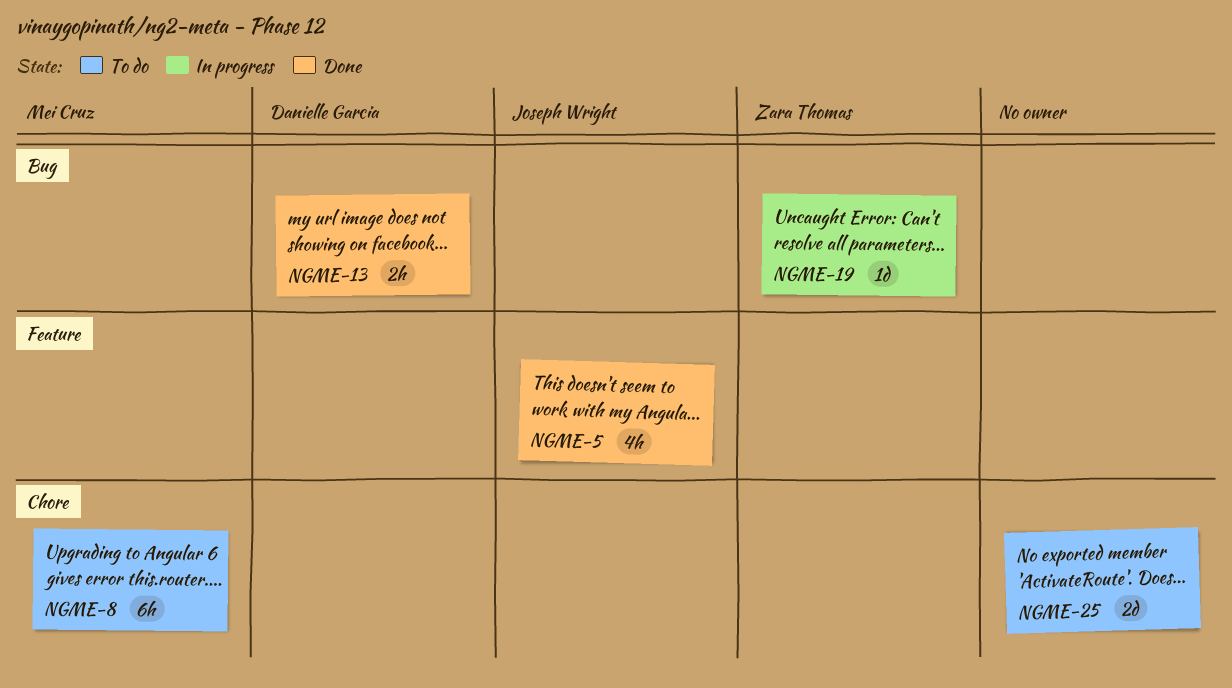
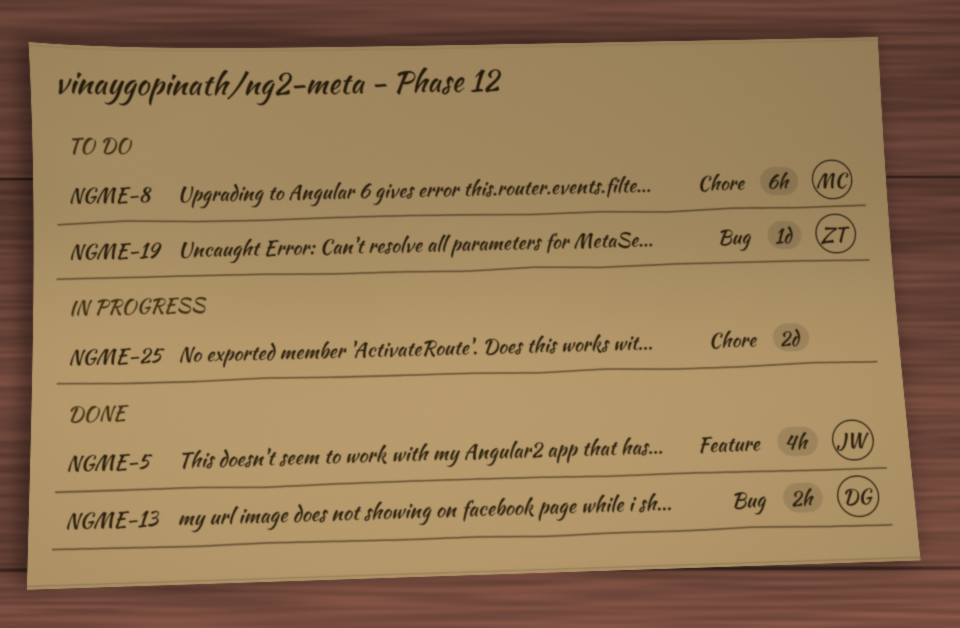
NGME-19, status: In progress -> To do
NGME-25, status: To do -> In progress

